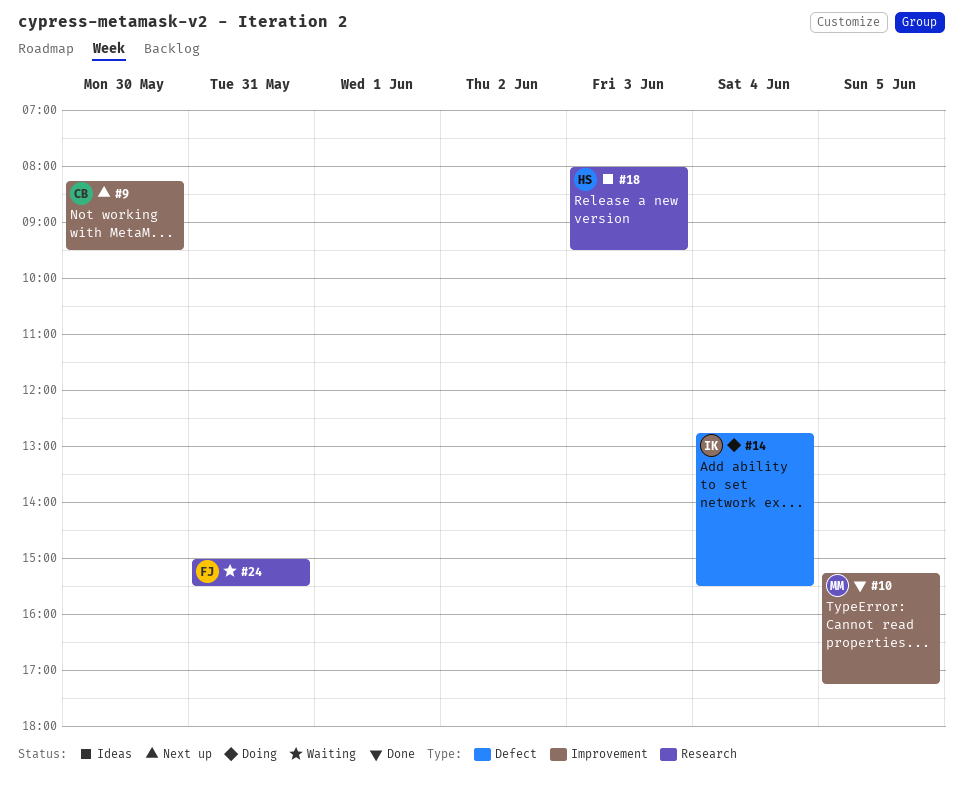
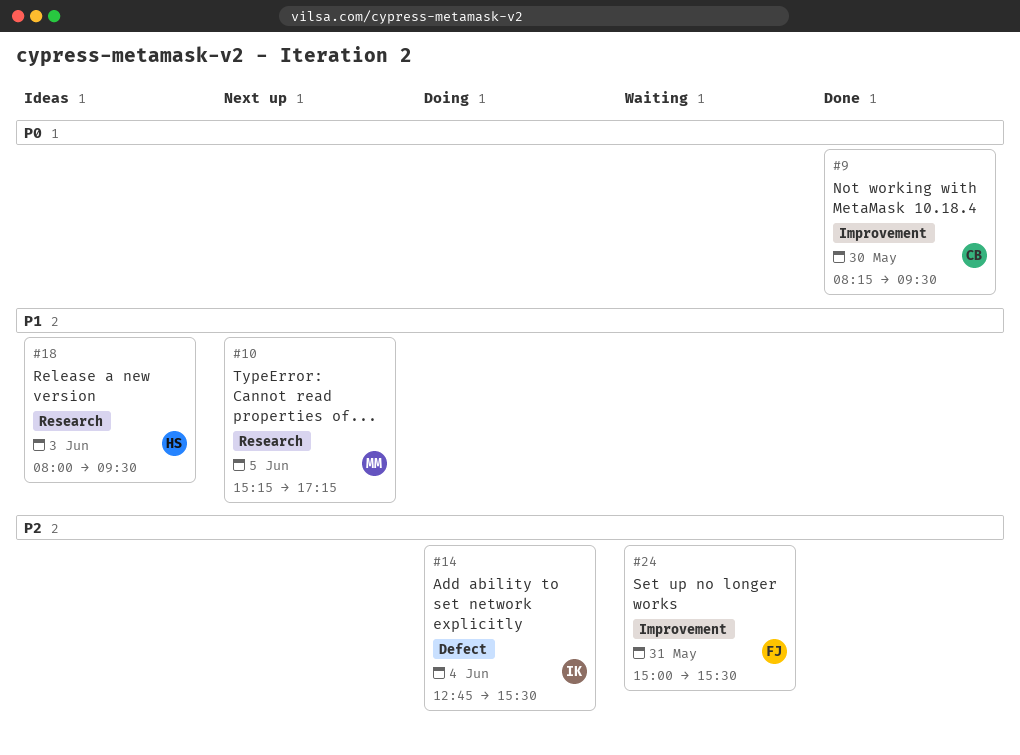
#9, status: Next up -> Done
#10, status: Done -> Next up
#10, label: Improvement -> Research
#24, label: Research -> Improvement

